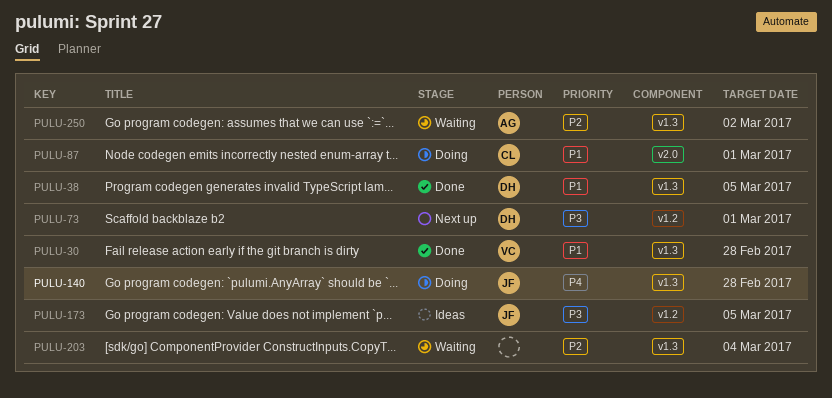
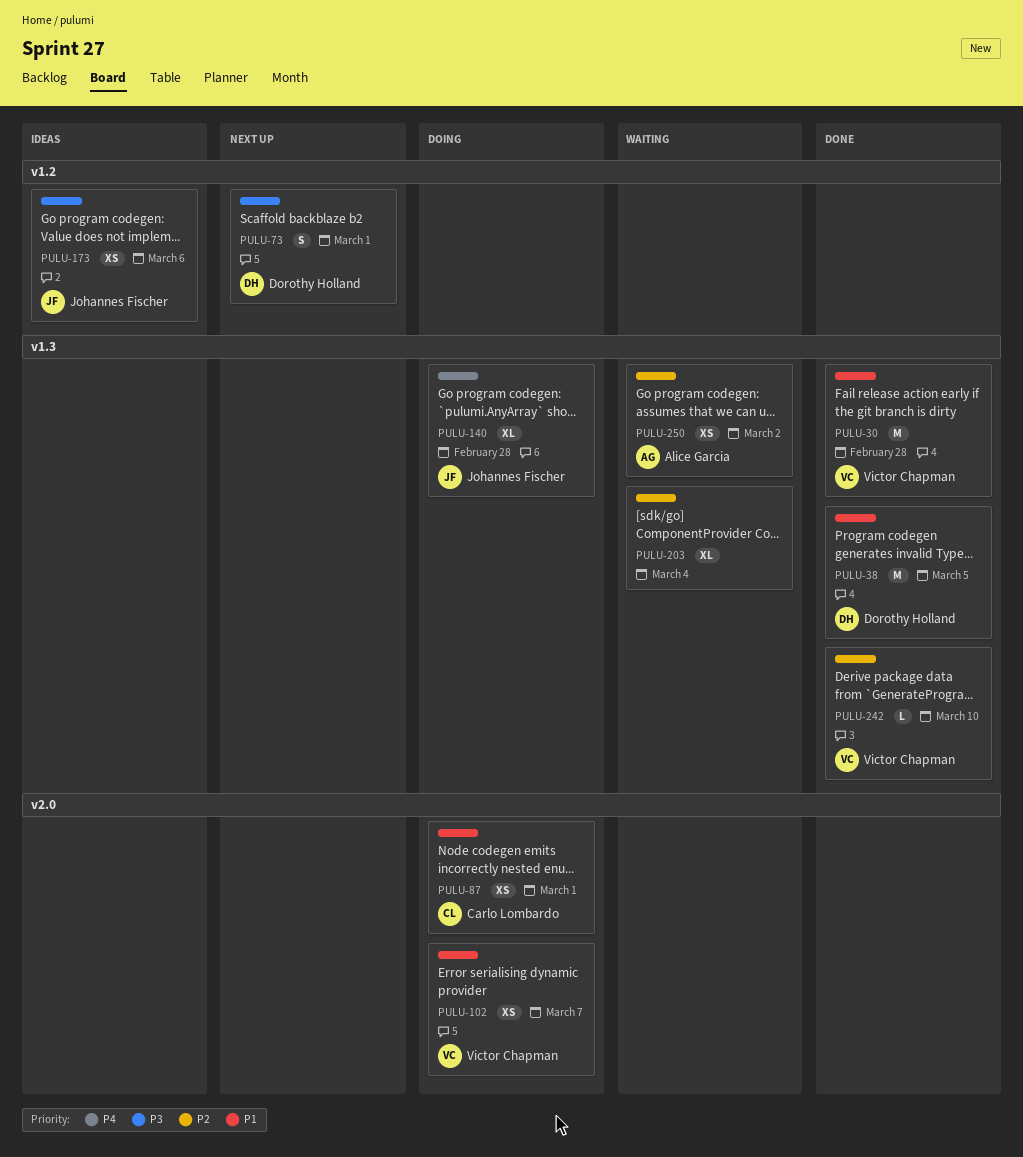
PULU-102: none -> present
PULU-173, due: Mar 5 -> Mar 6
PULU-242: none -> present

